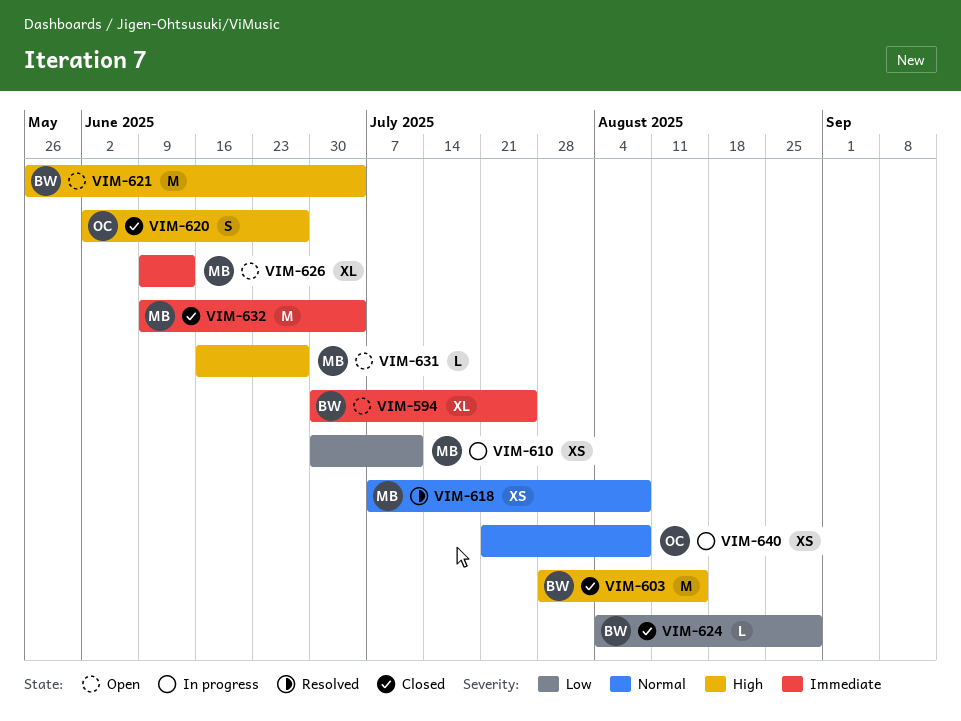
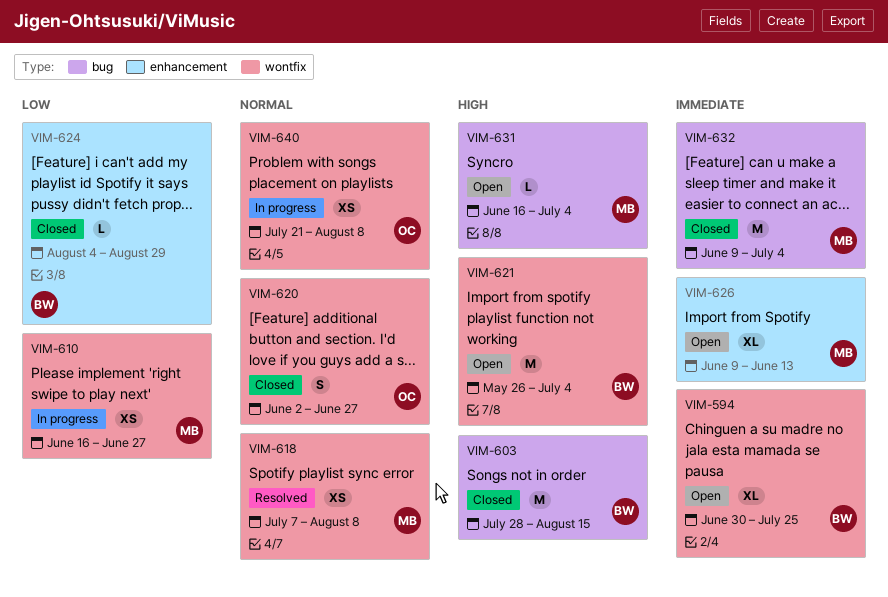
VIM-610, start: Jun 30 -> Jun 16
VIM-610, due: Jul 11 -> Jun 27
VIM-620, priority: High -> Normal
VIM-631, due: Jun 27 -> Jul 4

